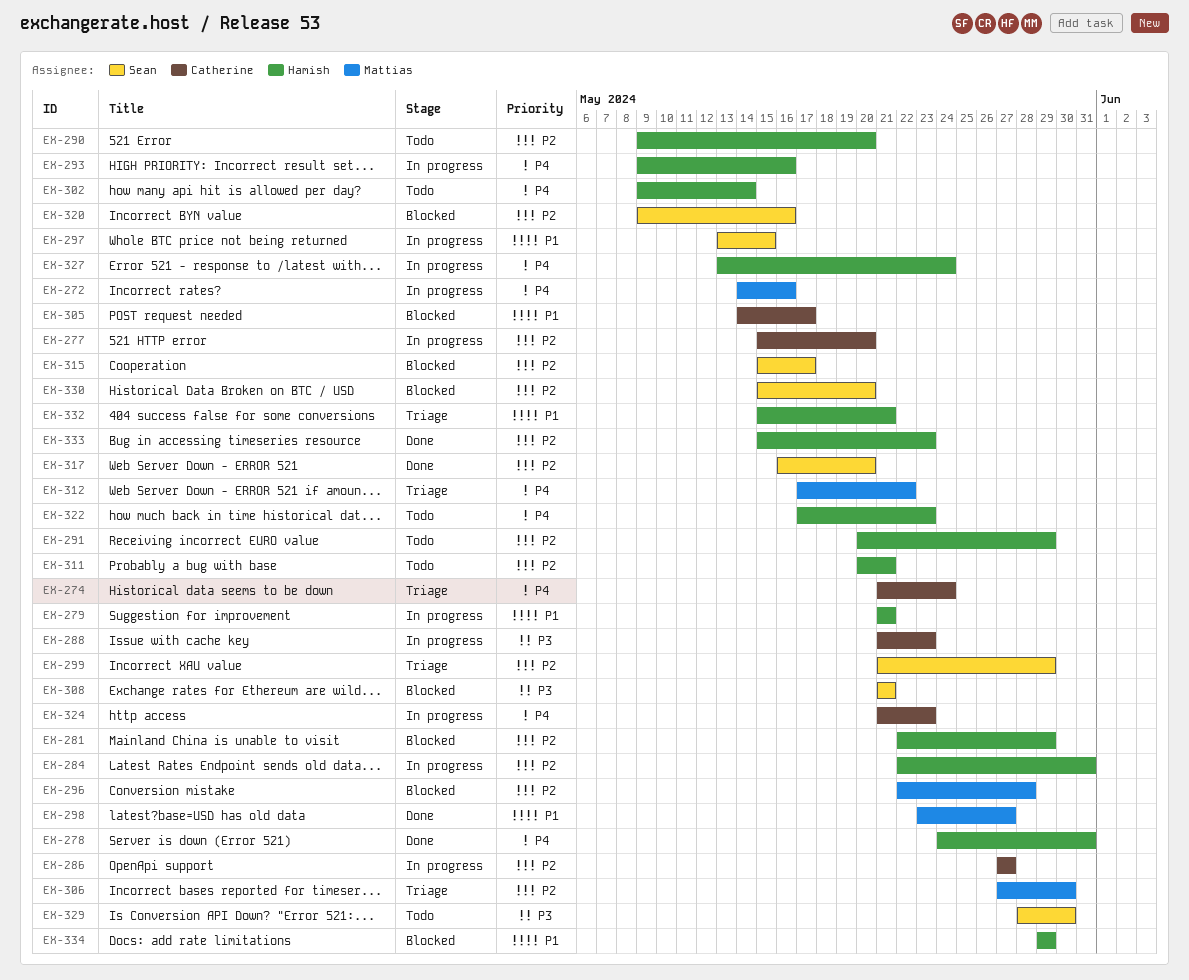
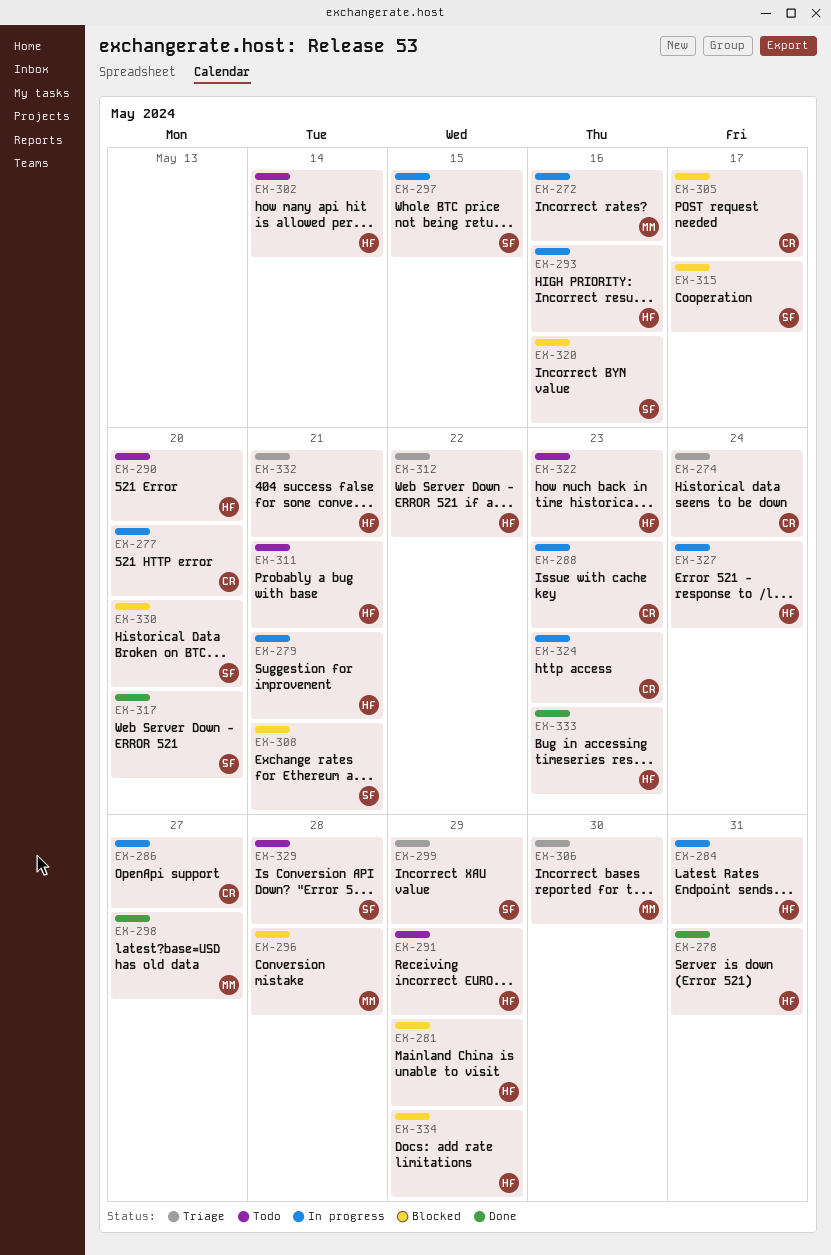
EX-312, owner: Mattias -> Hamish
EX-329, due: May 30 -> May 28

